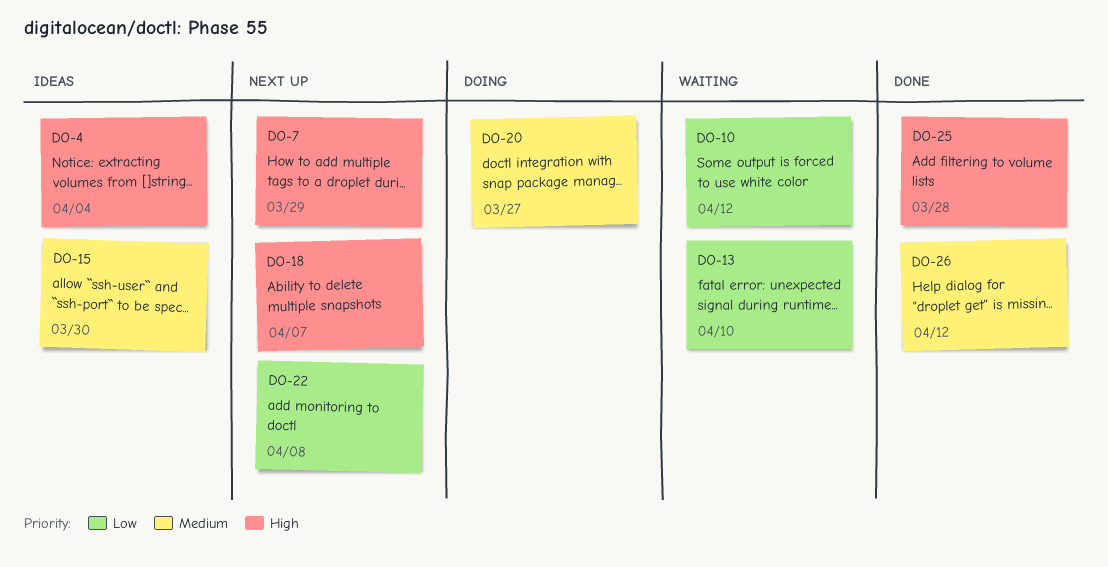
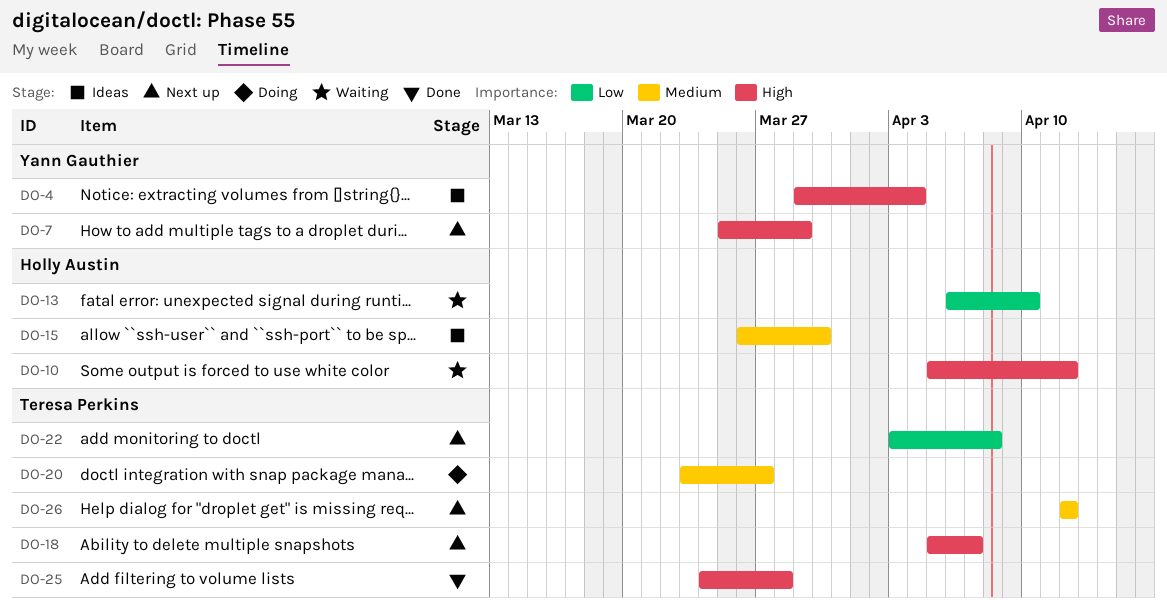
DO-10, priority: Low -> High
DO-26, status: Done -> Next up

